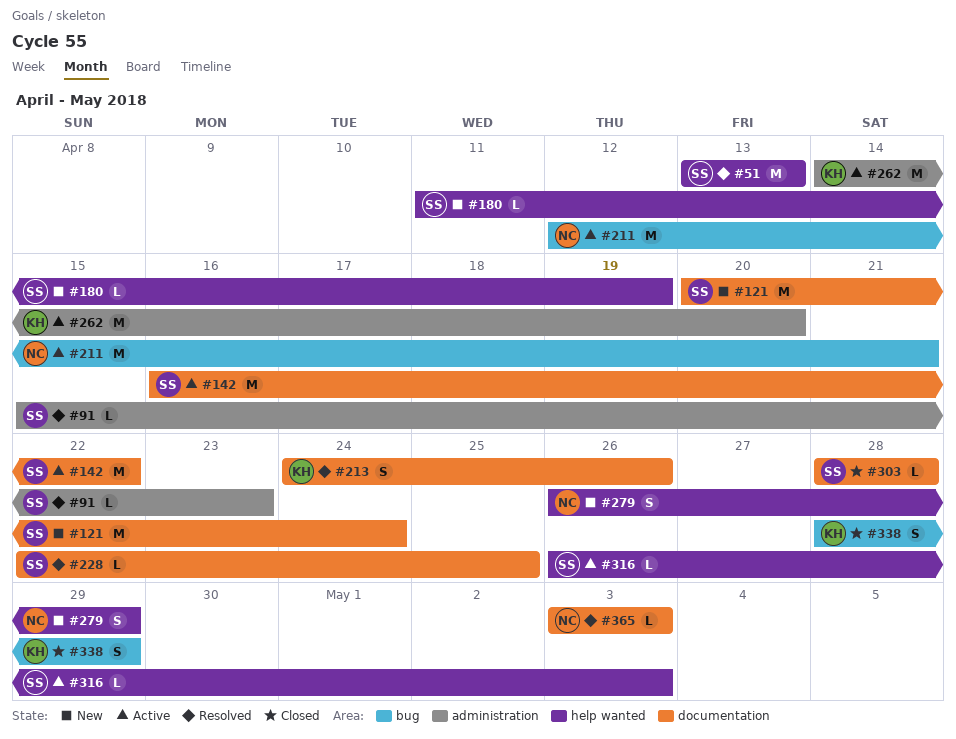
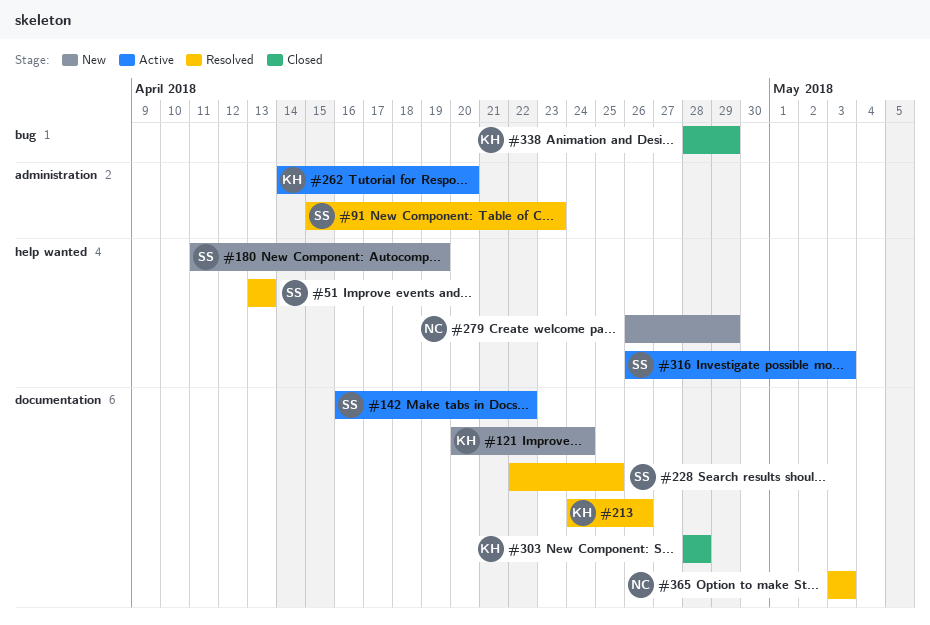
#121, owner: SS -> KH
#211: present -> none
#303, owner: SS -> KH

